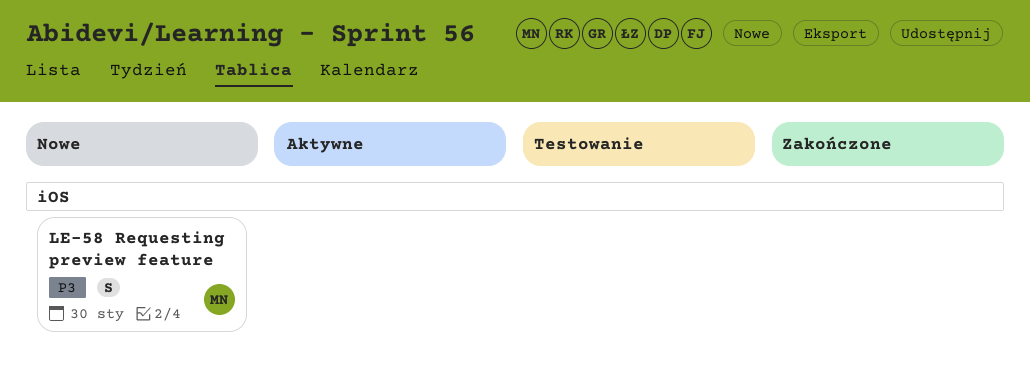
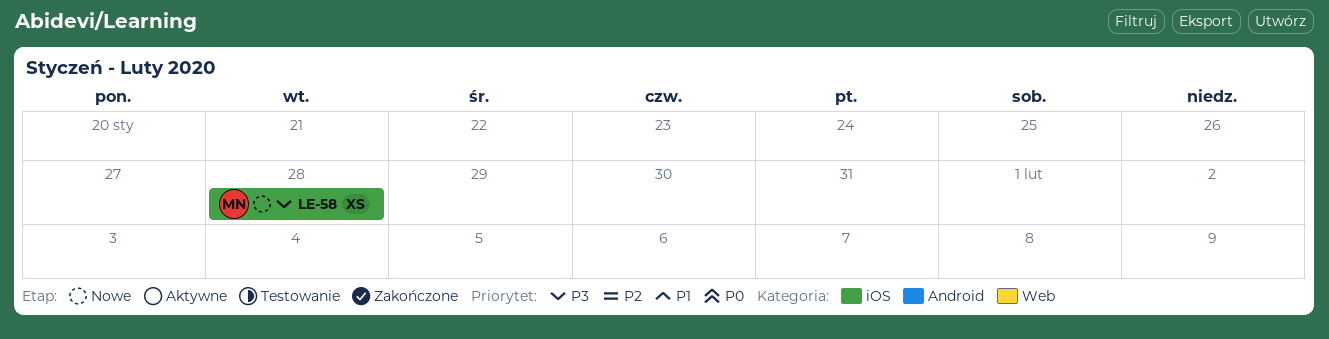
LE-58, estimate: S -> XS
LE-58, due: Jan 30 -> Jan 28

